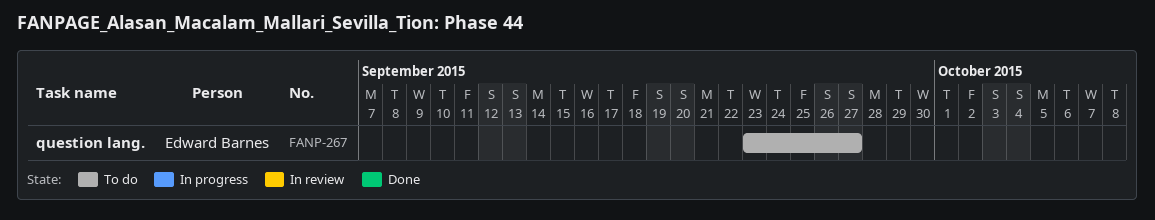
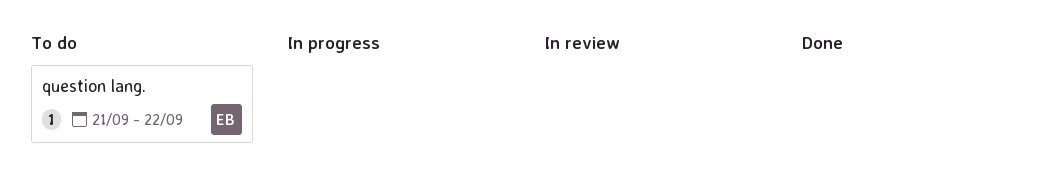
question lang., start: Sep 23 -> Sep 21
question lang., due: Sep 27 -> Sep 22

